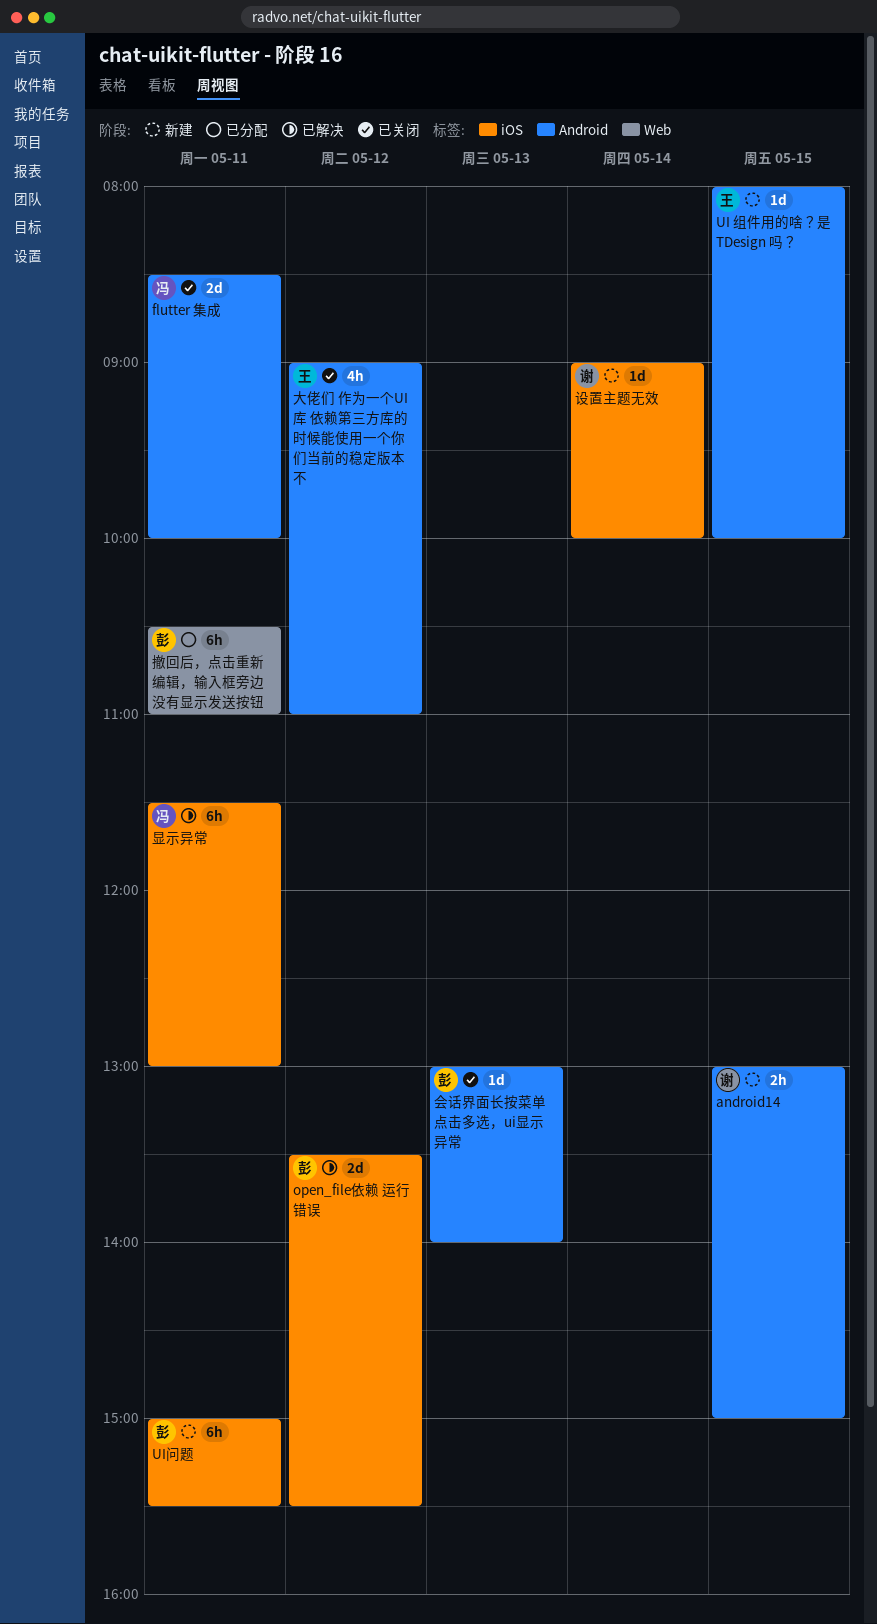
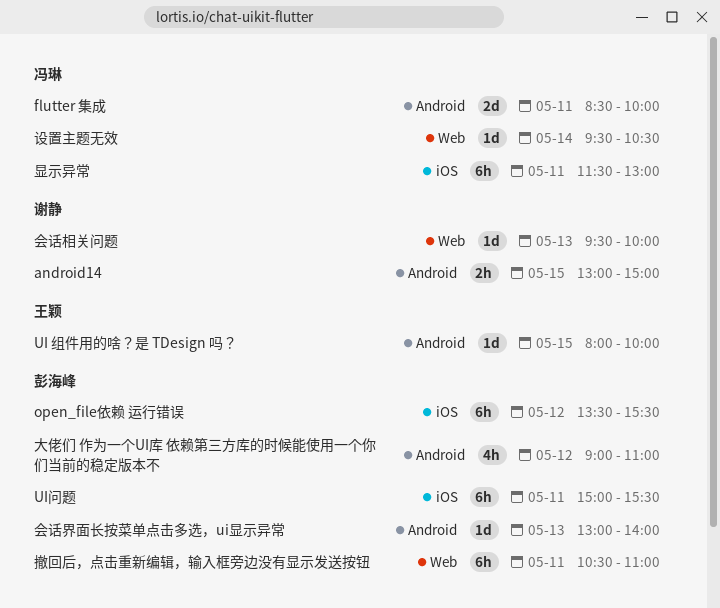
open_file依赖 运行错误, estimate: 2d -> 6h
会话相关问题: none -> present
大佬们 作为一个UI库 依赖第三方库的时候能使用一个你们当前的稳定版本不, owner: 王颖 -> 彭海峰
设置主题无效, owner: 谢静 -> 冯琳
设置主题无效, label: iOS -> Web
设置主题无效, begins: 09:00 -> 09:30
设置主题无效, ends: 10:00 -> 10:30

